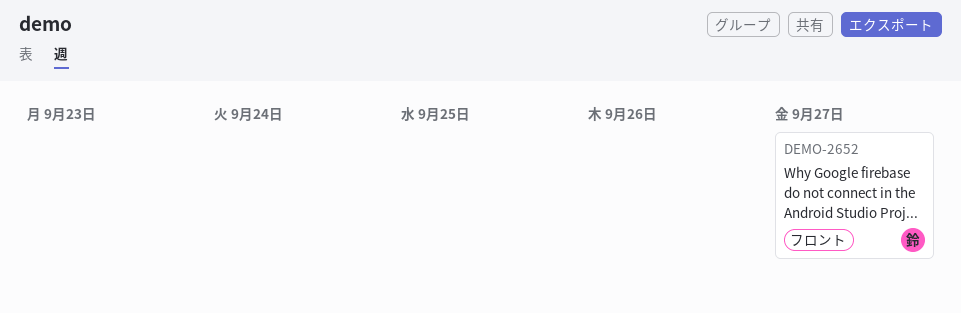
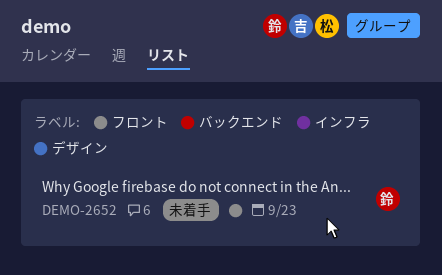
DEMO-2652, due: Sep 27 -> Sep 23

